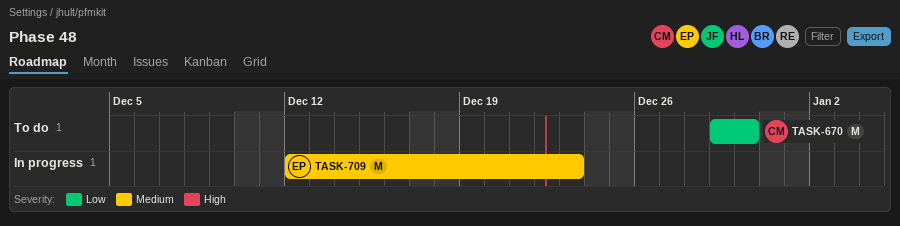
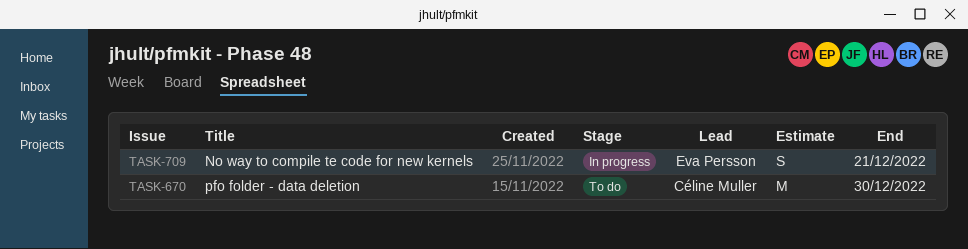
TASK-709, estimate: M -> S
TASK-709, due: Dec 23 -> Dec 21

